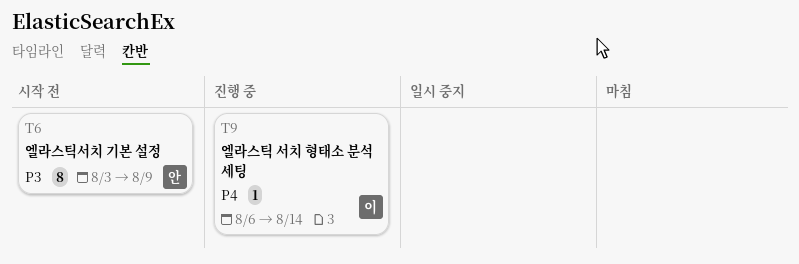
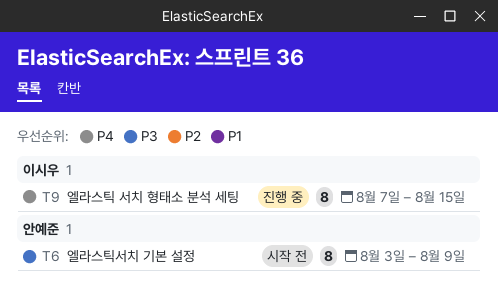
T9, estimate: 1 -> 8
T9, start: Aug 6 -> Aug 7
T9, due: Aug 14 -> Aug 15

